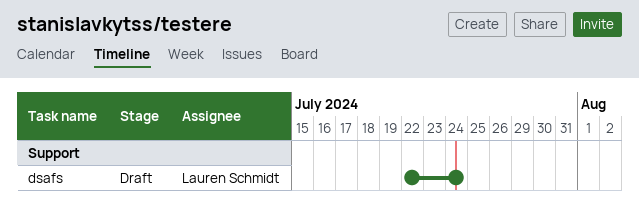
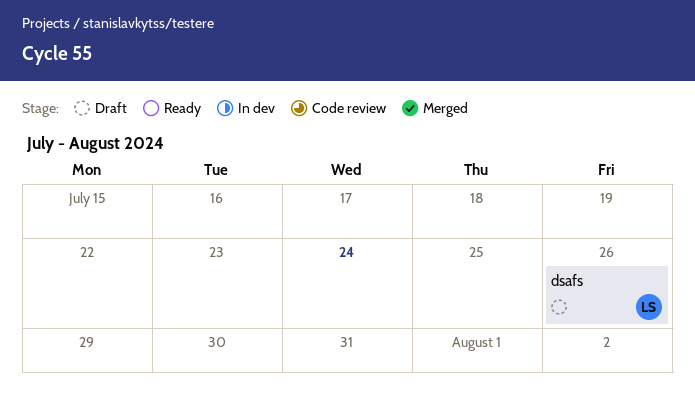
dsafs, due: Jul 24 -> Jul 26

